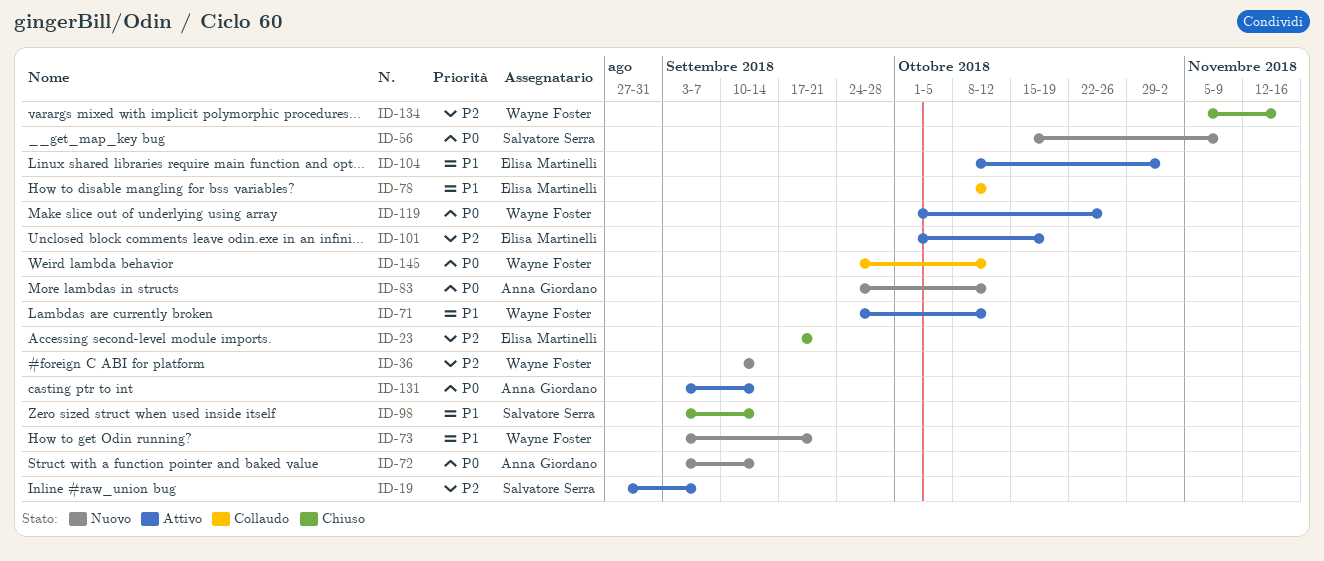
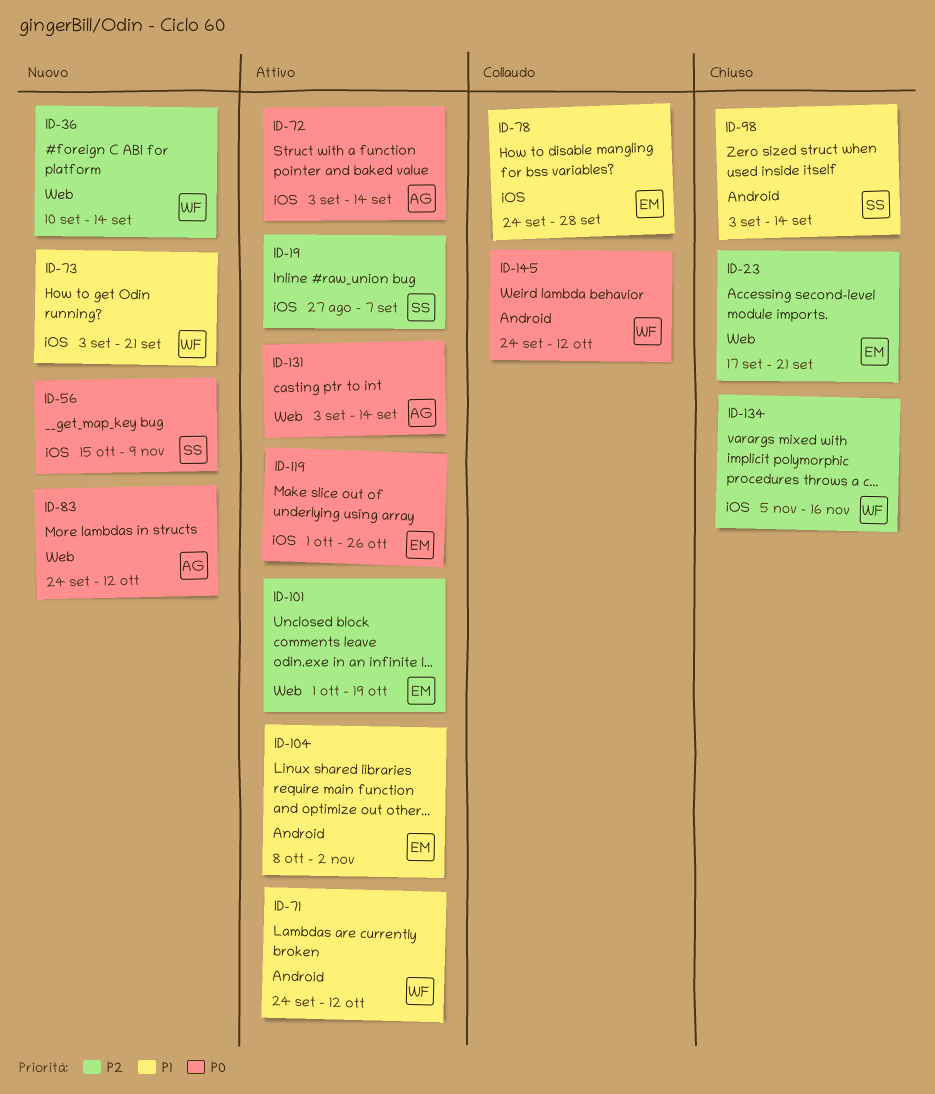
ID-72, status: Nuovo -> Attivo
ID-78, start: Oct 8 -> Sep 24
ID-78, due: Oct 12 -> Sep 28
ID-119, owner: Wayne Foster -> Elisa Martinelli

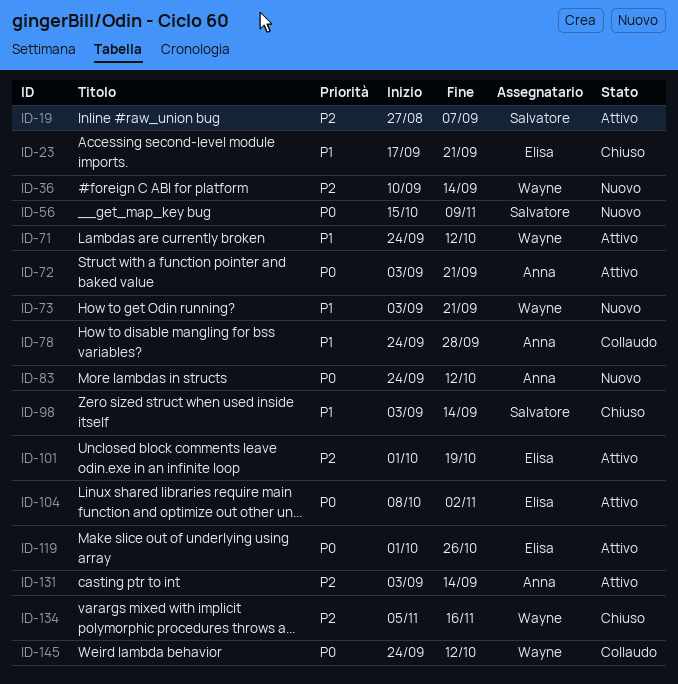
ID-23, priority: P2 -> P1
ID-72, due: Sep 14 -> Sep 21
ID-78, owner: Elisa -> Anna
ID-104, priority: P1 -> P0
ID-131, priority: P0 -> P2

